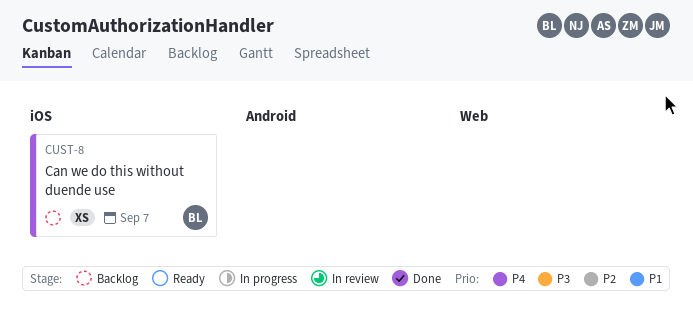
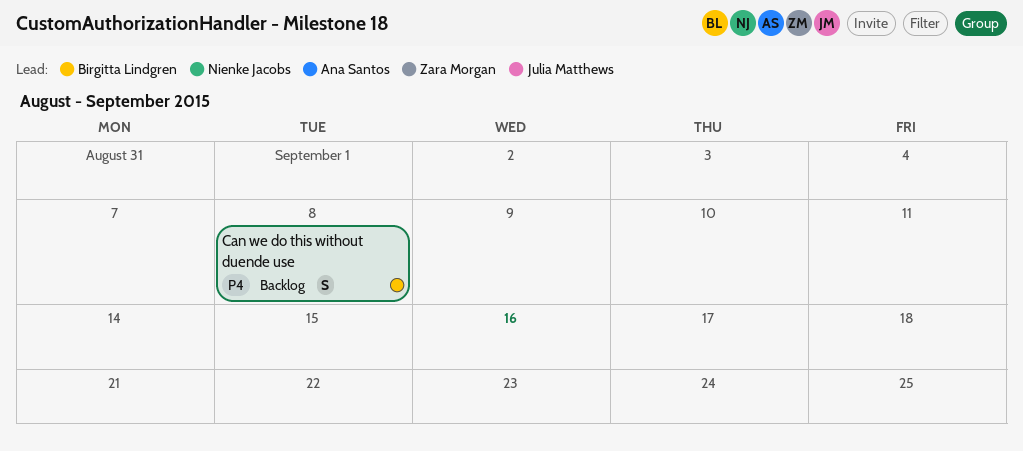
Can we do this without duende use, estimate: XS -> S
Can we do this without duende use, due: Sep 7 -> Sep 8

